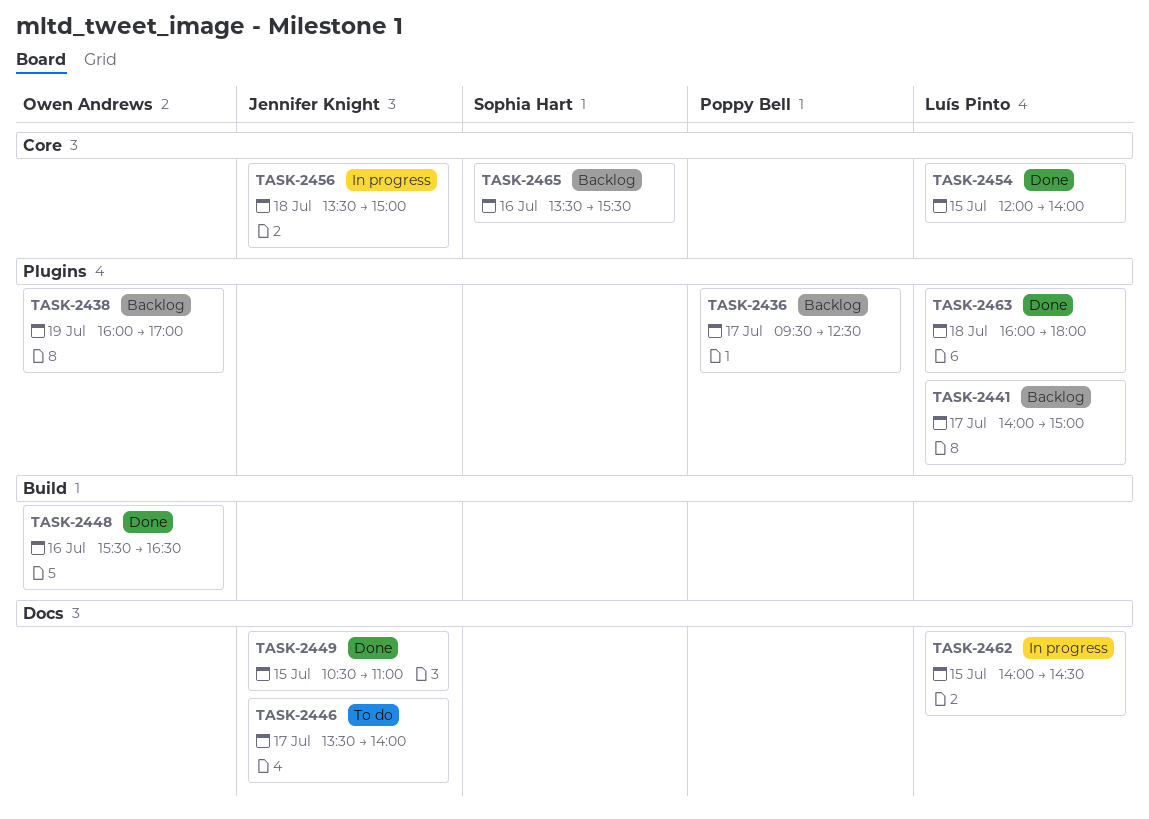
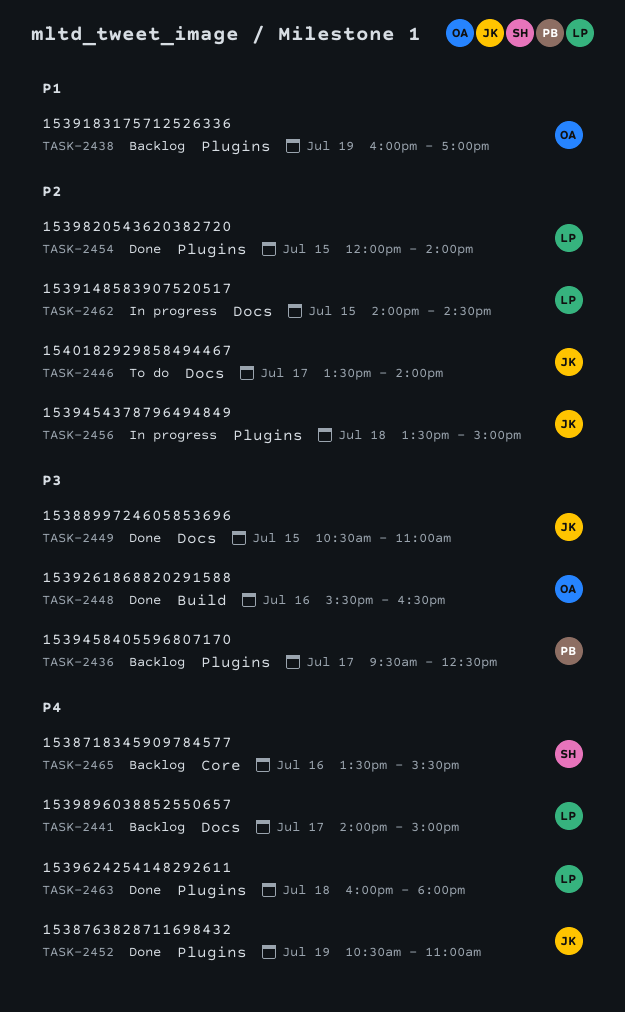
TASK-2441, label: Plugins -> Docs
TASK-2452: none -> present
TASK-2454, label: Core -> Plugins
TASK-2456, label: Core -> Plugins

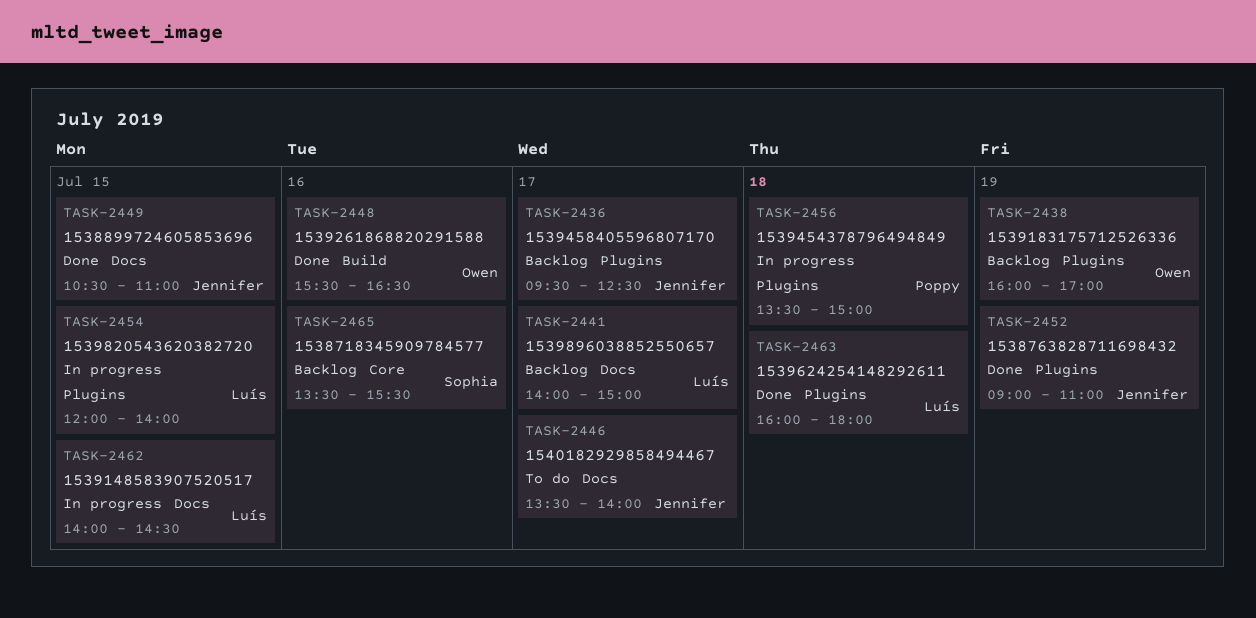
TASK-2436, owner: Poppy -> Jennifer
TASK-2452, begins: 10:30 -> 09:00
TASK-2454, status: Done -> In progress
TASK-2456, owner: Jennifer -> Poppy

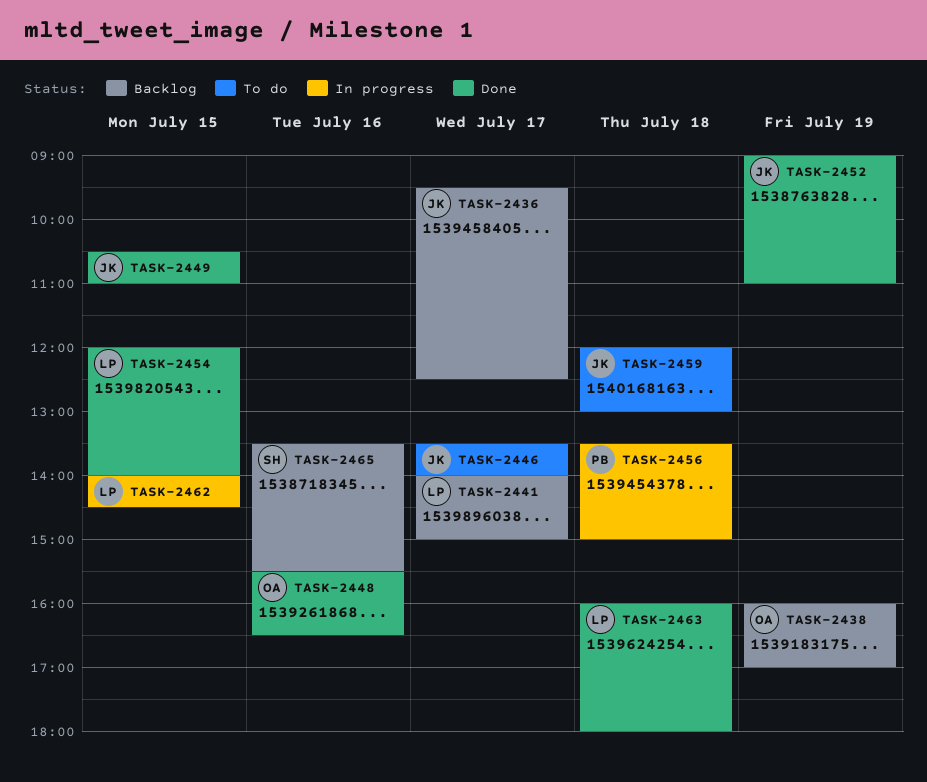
TASK-2454, status: In progress -> Done
TASK-2459: none -> present

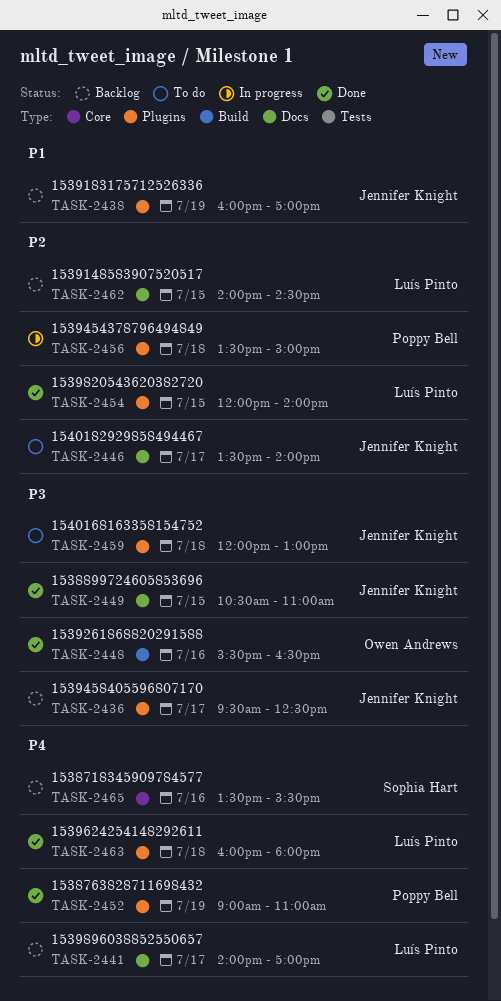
TASK-2438, owner: Owen Andrews -> Jennifer Knight
TASK-2441, ends: 15:00 -> 17:00
TASK-2452, owner: Jennifer Knight -> Poppy Bell
TASK-2462, status: In progress -> Backlog

